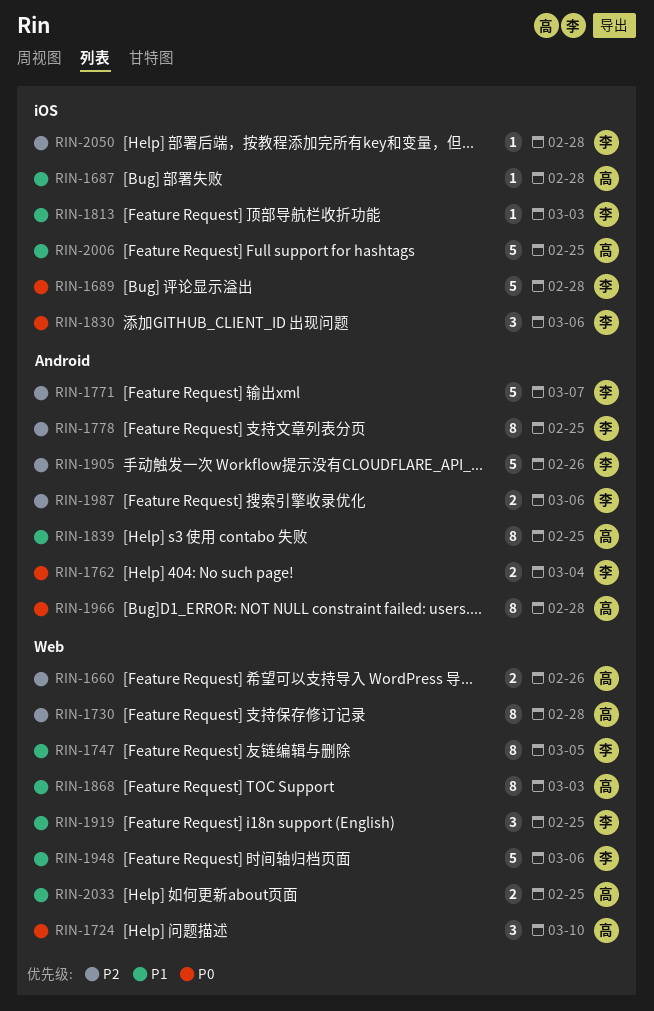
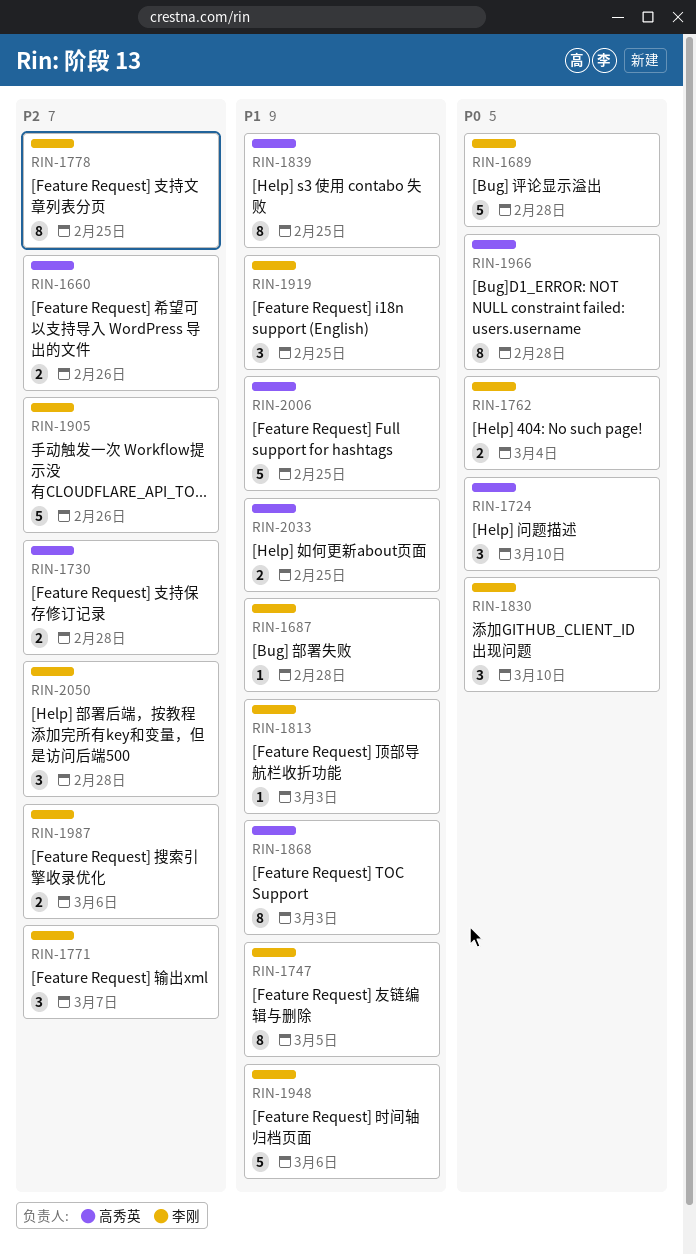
RIN-1687, owner: 高秀英 -> 李刚
RIN-1730, estimate: 8 -> 2
RIN-1771, estimate: 5 -> 3
RIN-1830, due: Mar 6 -> Mar 10
RIN-2050, estimate: 1 -> 3

